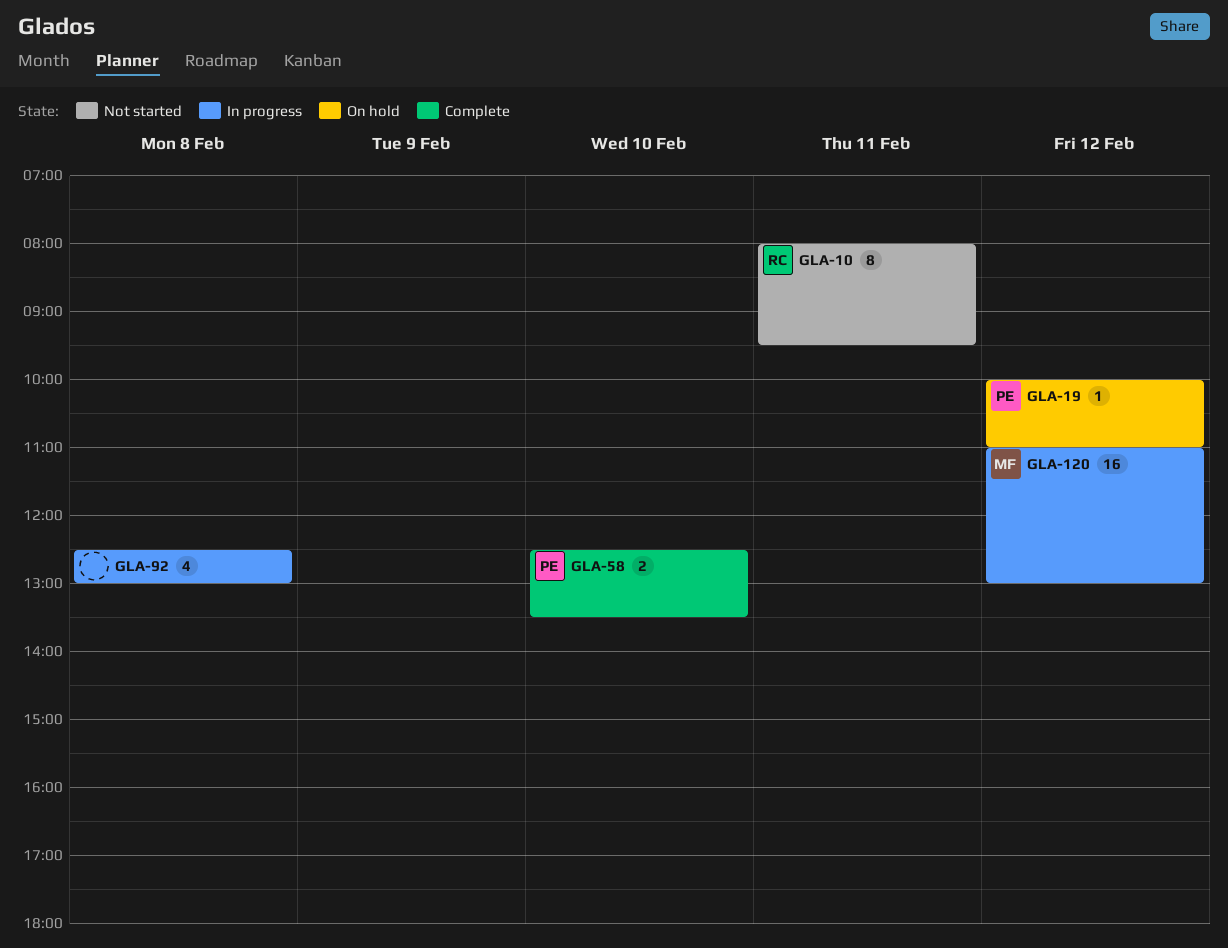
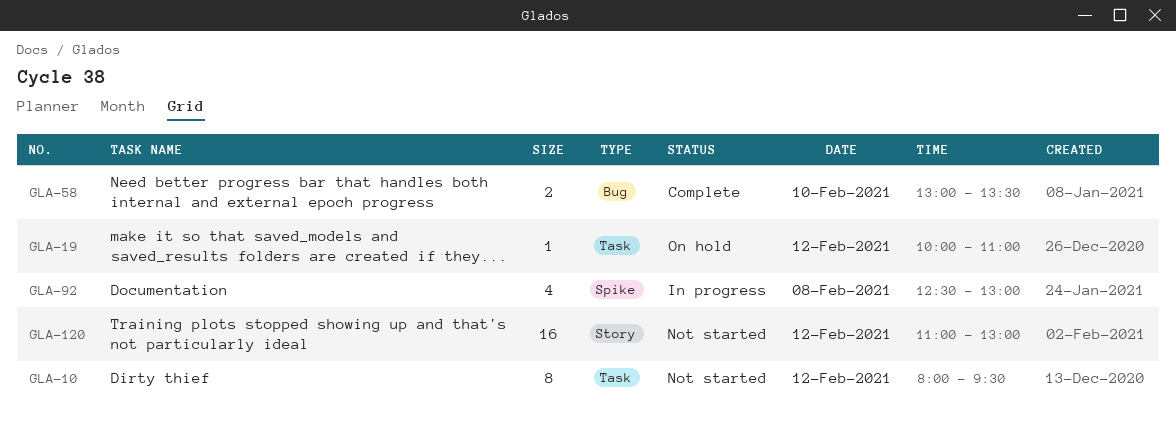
GLA-10, day: Feb 11 -> Feb 12
GLA-58, begins: 12:30 -> 13:00
GLA-120, status: In progress -> Not started

